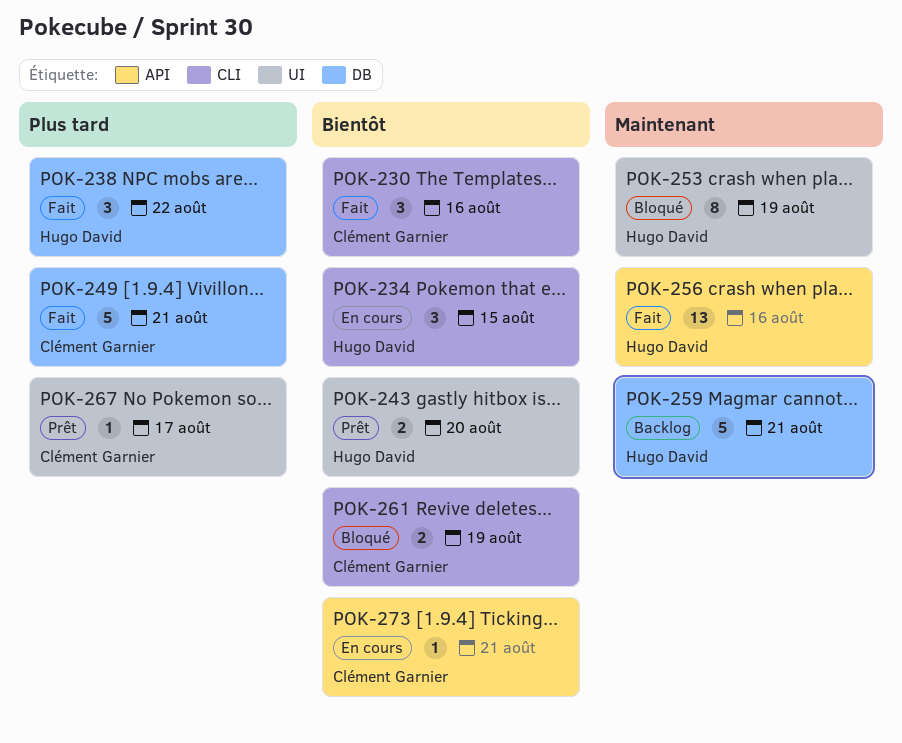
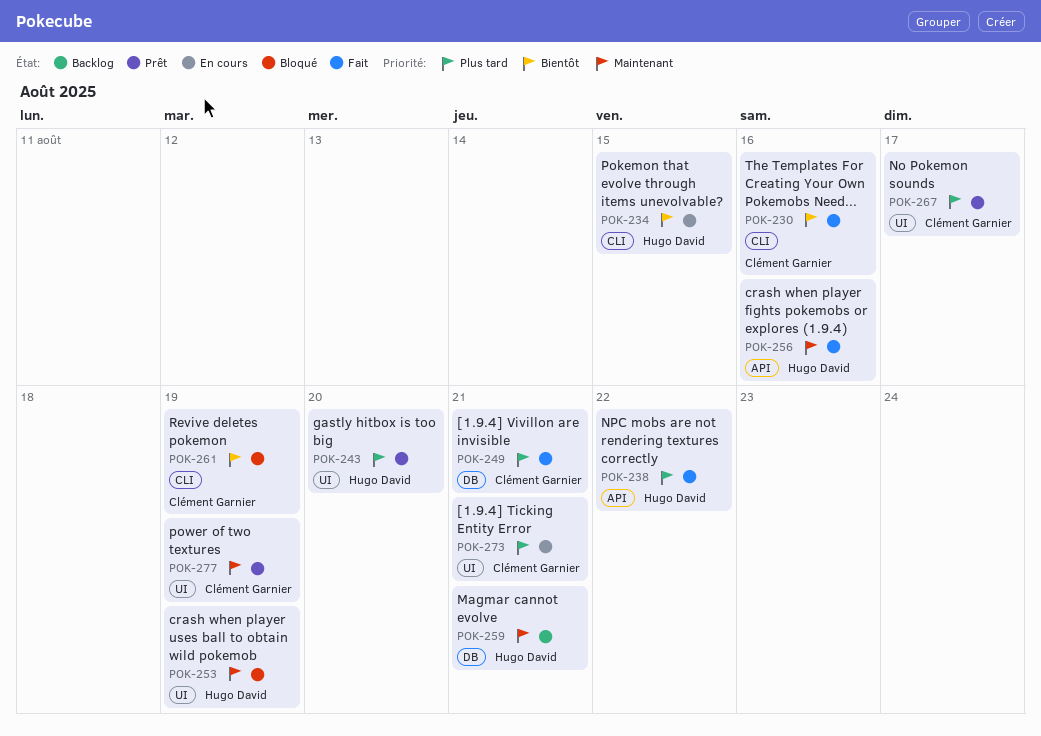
POK-238, label: DB -> API
POK-243, priority: Bientôt -> Plus tard
POK-273, priority: Bientôt -> Plus tard
POK-273, label: API -> UI
POK-277: none -> present

